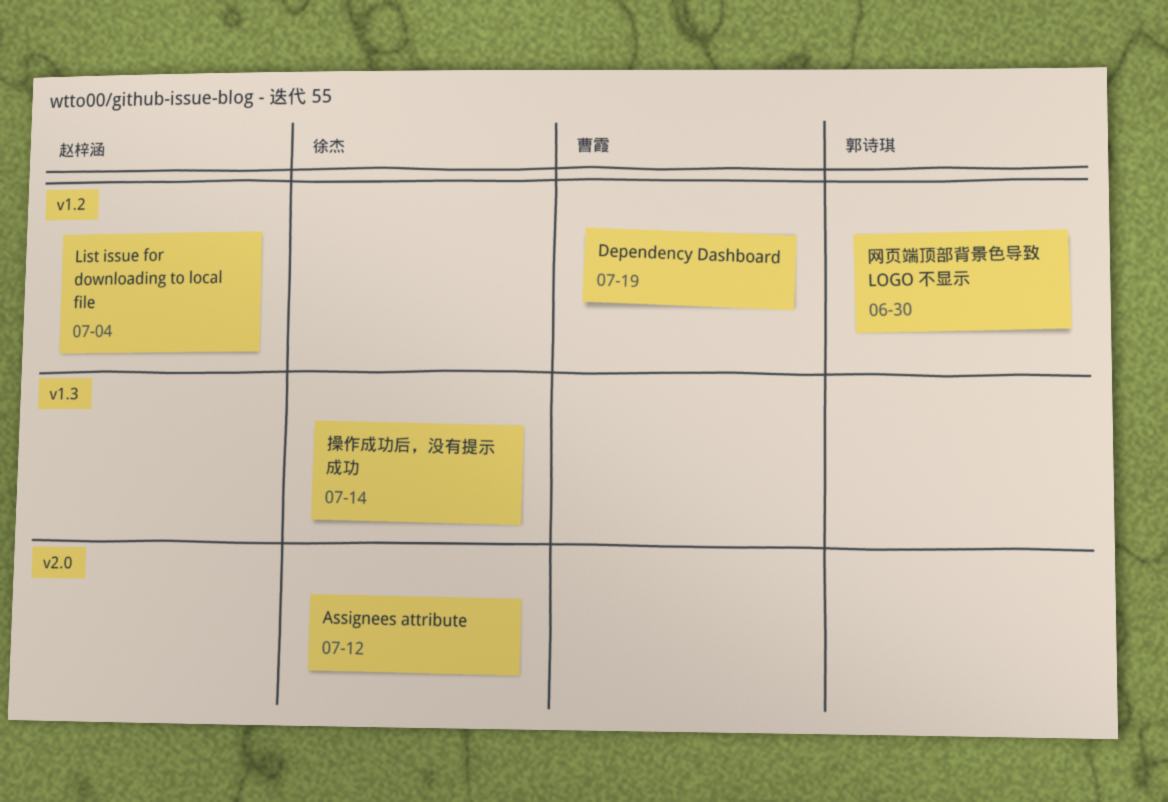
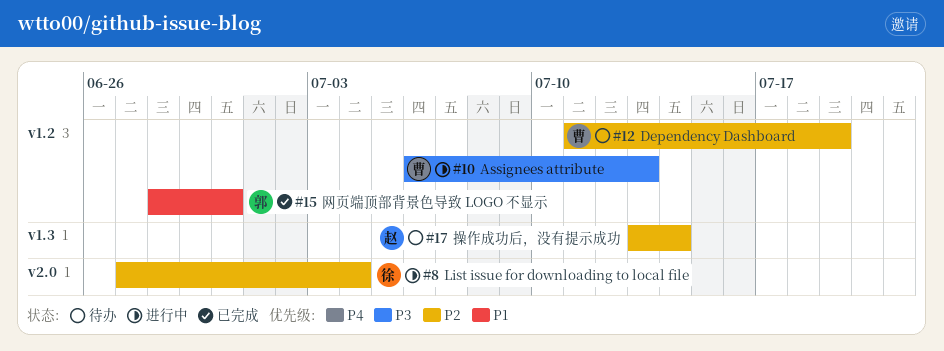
Assignees attribute, owner: 徐杰 -> 曹霞
Assignees attribute, label: v2.0 -> v1.2
Assignees attribute, due: Jul 12 -> Jul 13
List issue for downloading to local file, owner: 赵梓涵 -> 徐杰
List issue for downloading to local file, label: v1.2 -> v2.0
操作成功后，没有提示成功, owner: 徐杰 -> 赵梓涵

